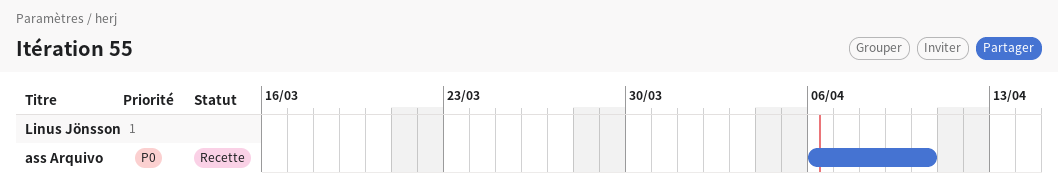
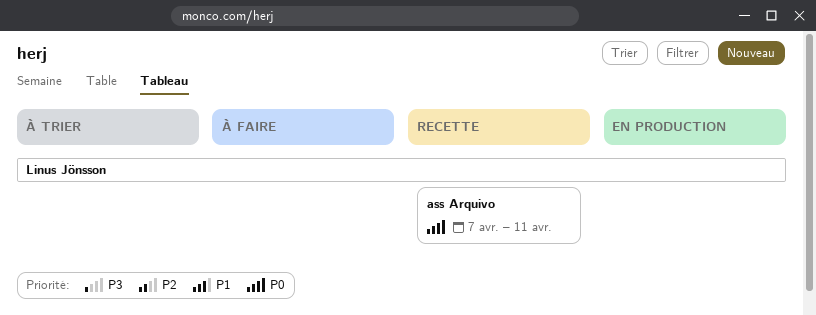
ass Arquivo, start: Apr 6 -> Apr 7
ass Arquivo, due: Apr 10 -> Apr 11

